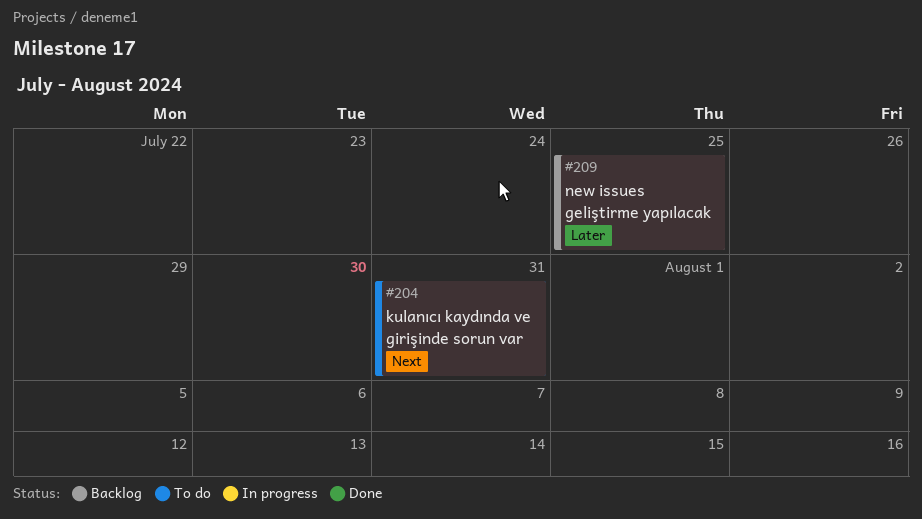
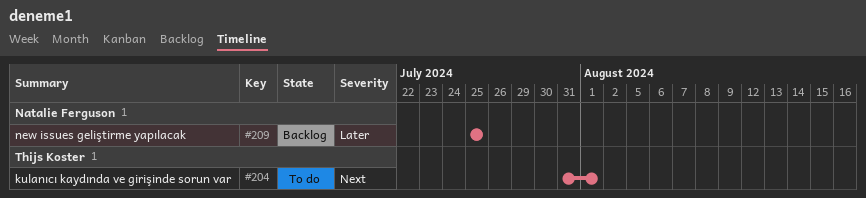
#204, due: Jul 31 -> Aug 1

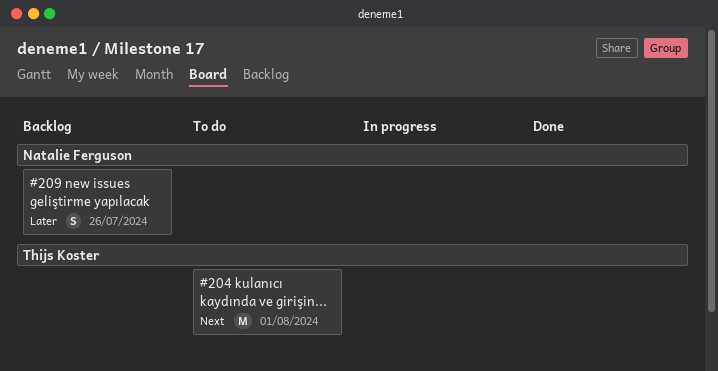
#209, due: Jul 25 -> Jul 26

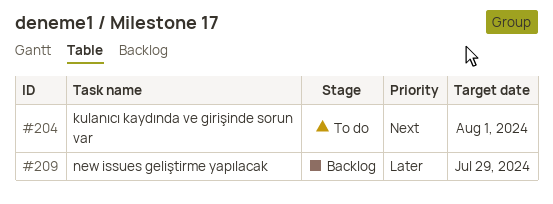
#209, due: Jul 26 -> Jul 29

